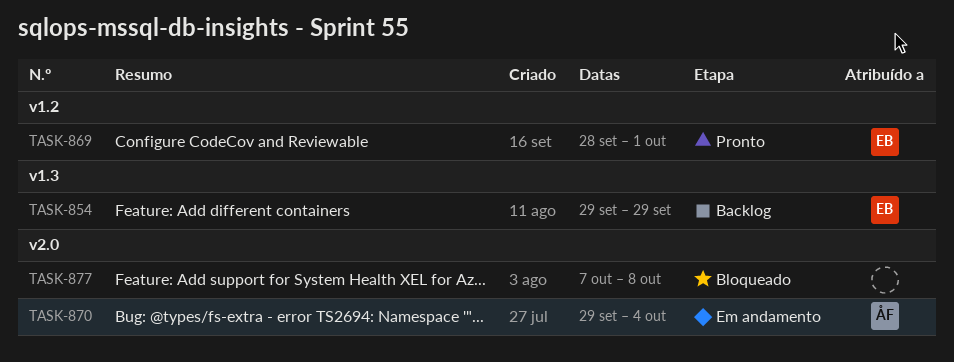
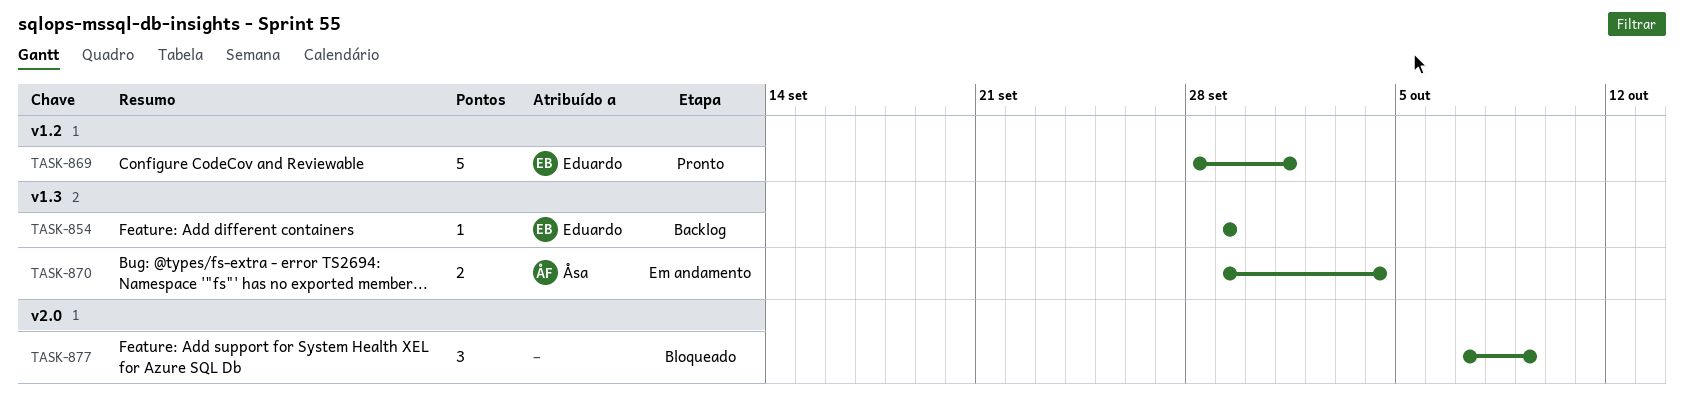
TASK-870, label: v2.0 -> v1.3
TASK-877, due: Oct 8 -> Oct 9

